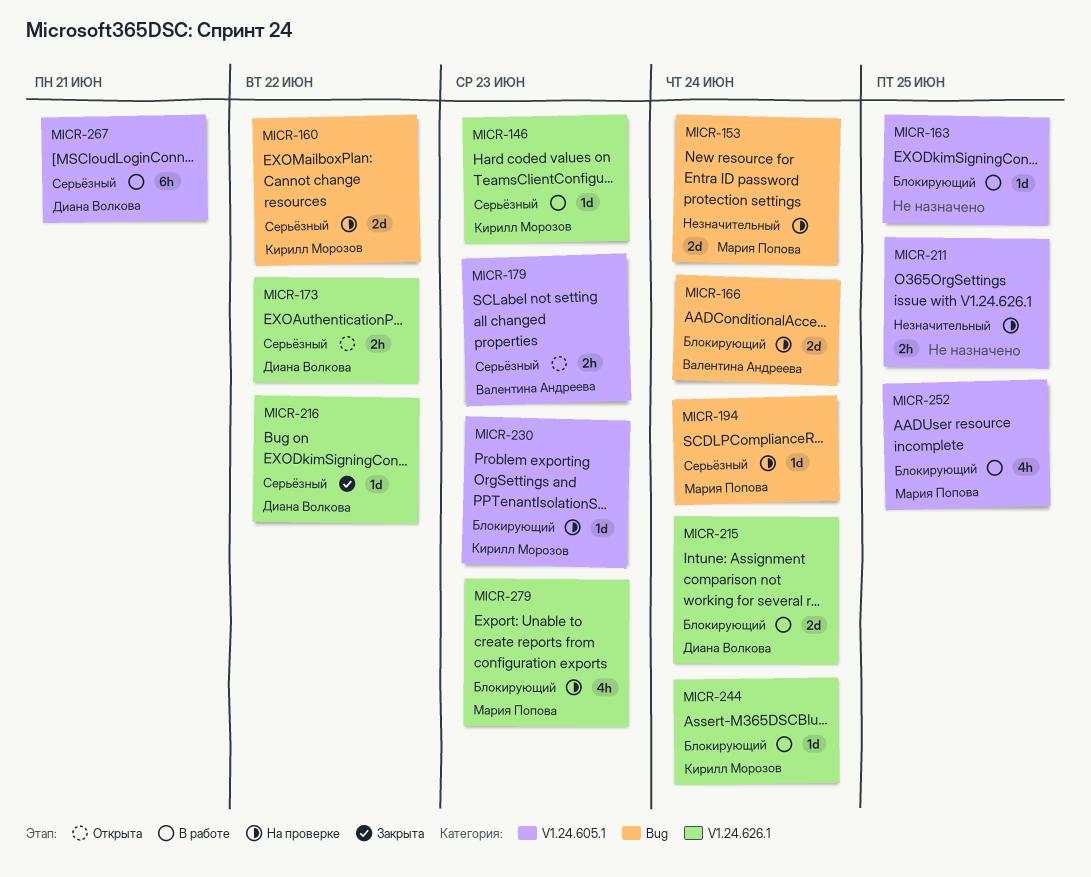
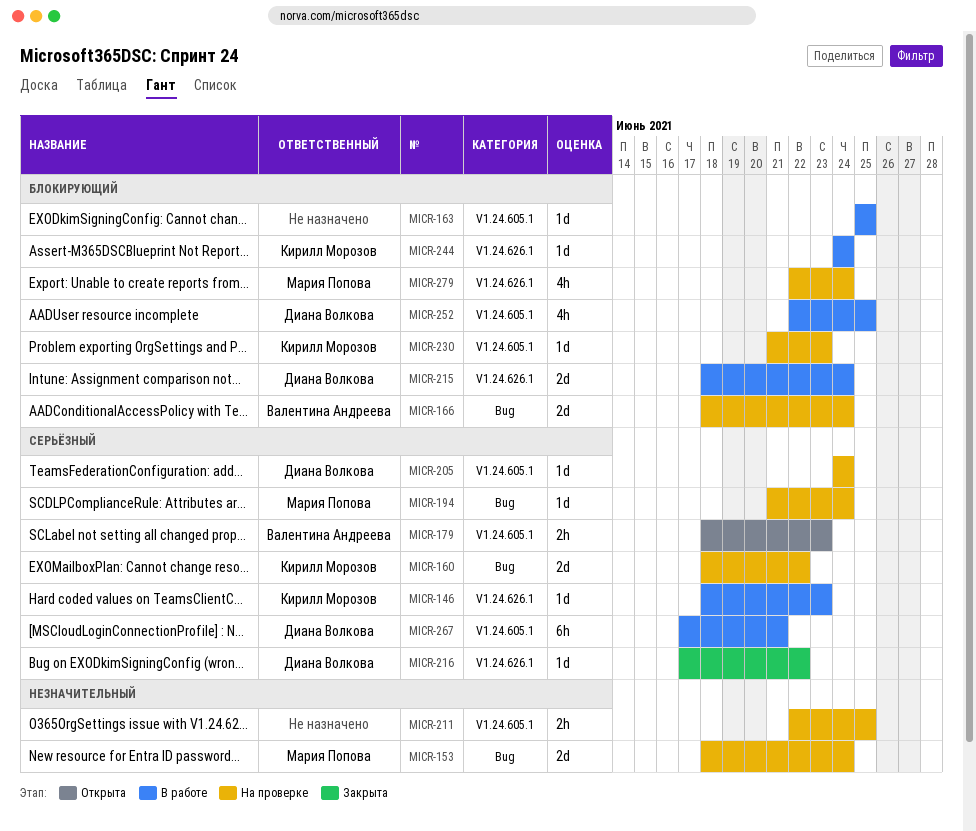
MICR-173: present -> none
MICR-205: none -> present
MICR-252, owner: Мария Попова -> Диана Волкова
MICR-279, due: Jun 23 -> Jun 24

